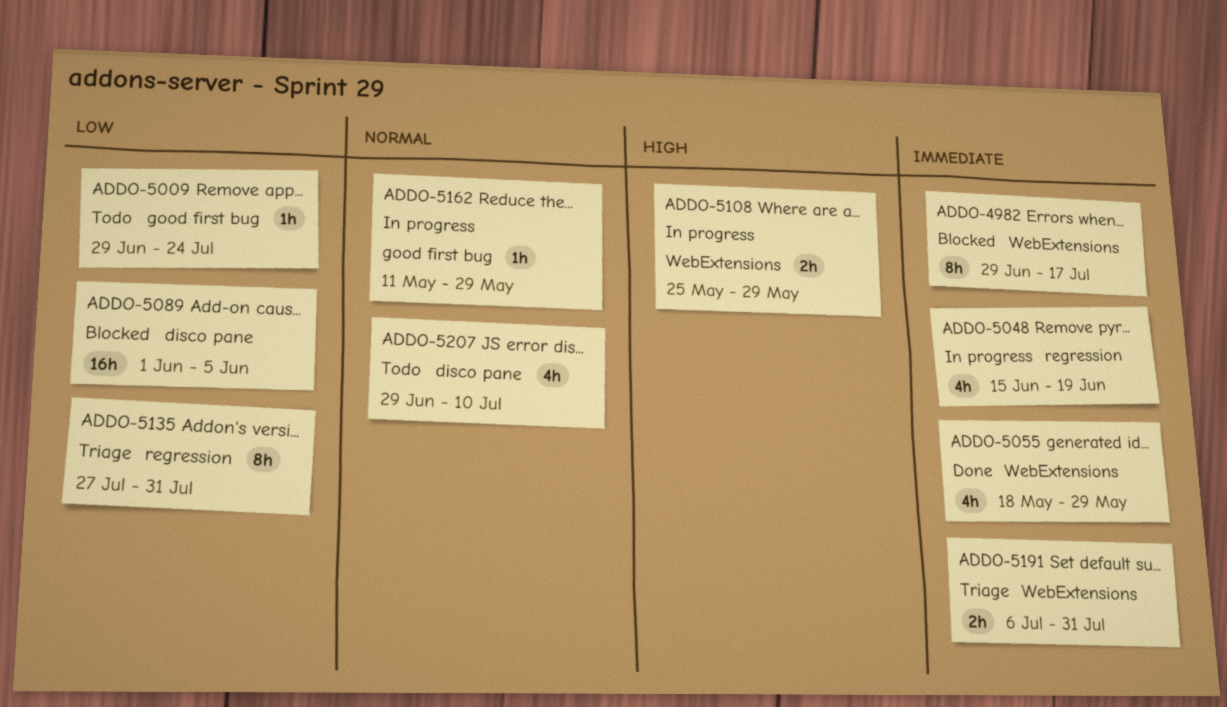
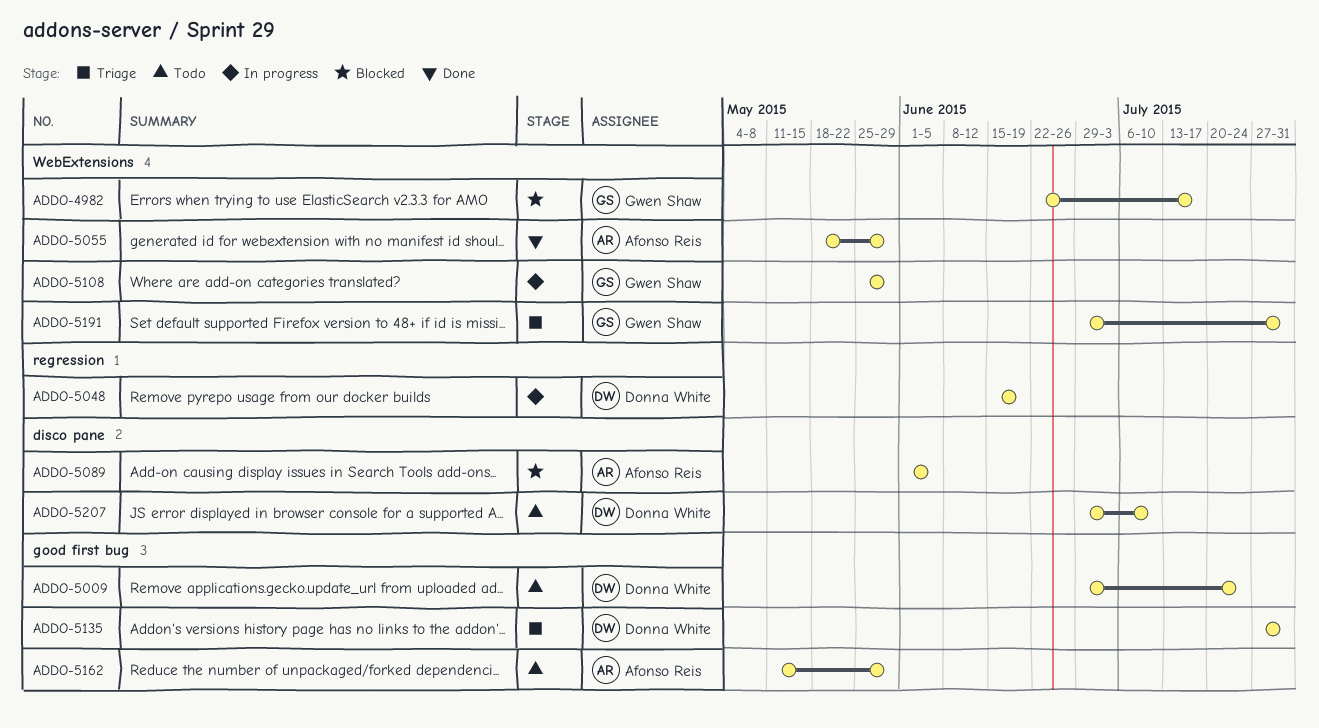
ADDO-4982, start: Jun 29 -> Jun 22
ADDO-5135, label: regression -> good first bug
ADDO-5162, status: In progress -> Todo
ADDO-5191, start: Jul 6 -> Jun 29

